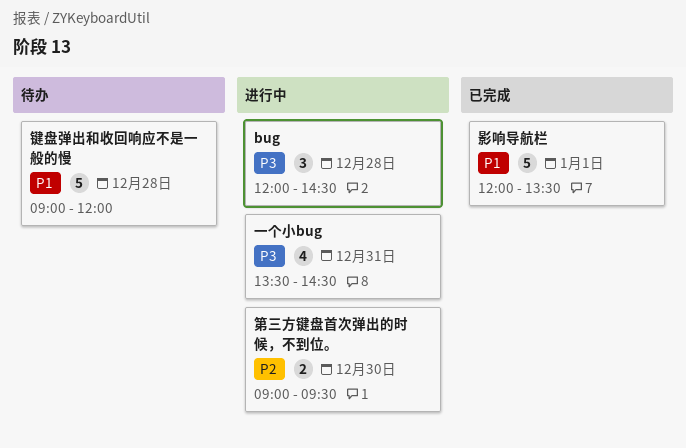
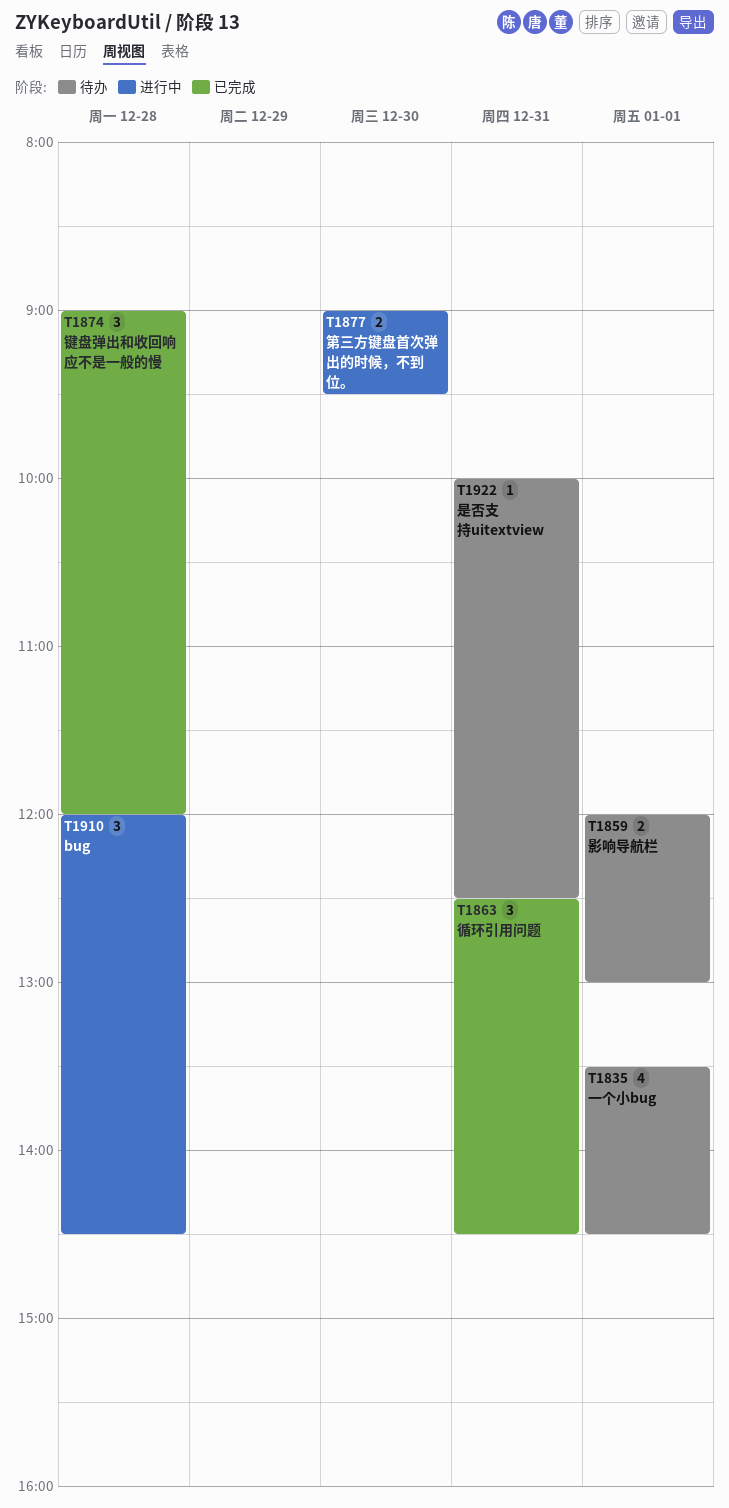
一个小bug, status: 进行中 -> 待办
一个小bug, day: Dec 31 -> Jan 1
影响导航栏, status: 已完成 -> 待办
影响导航栏, estimate: 5 -> 2
影响导航栏, ends: 13:30 -> 13:00
循环引用问题: none -> present
是否支持uitextview: none -> present
键盘弹出和收回响应不是一般的慢, status: 待办 -> 已完成
键盘弹出和收回响应不是一般的慢, estimate: 5 -> 3

